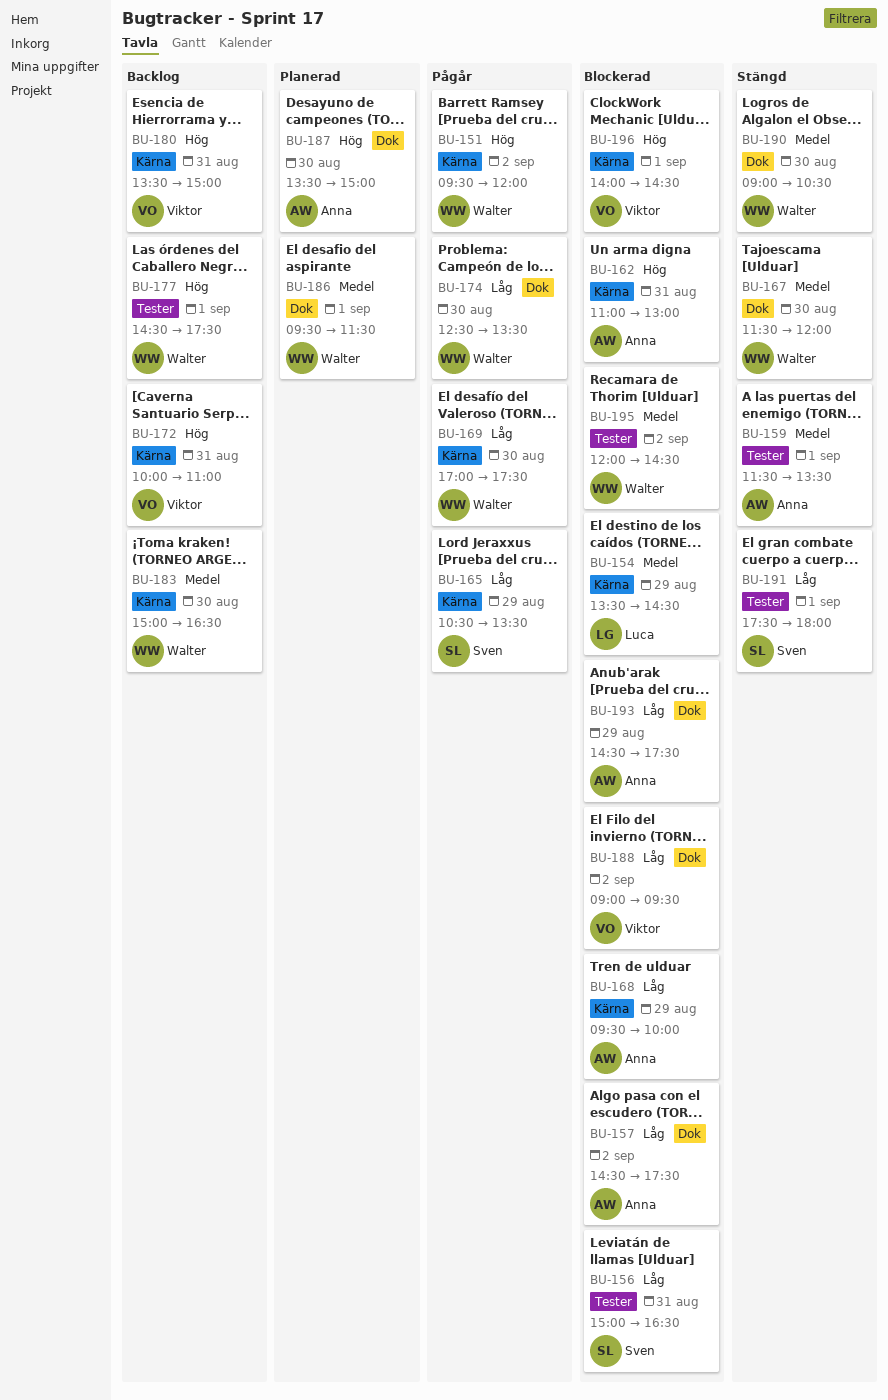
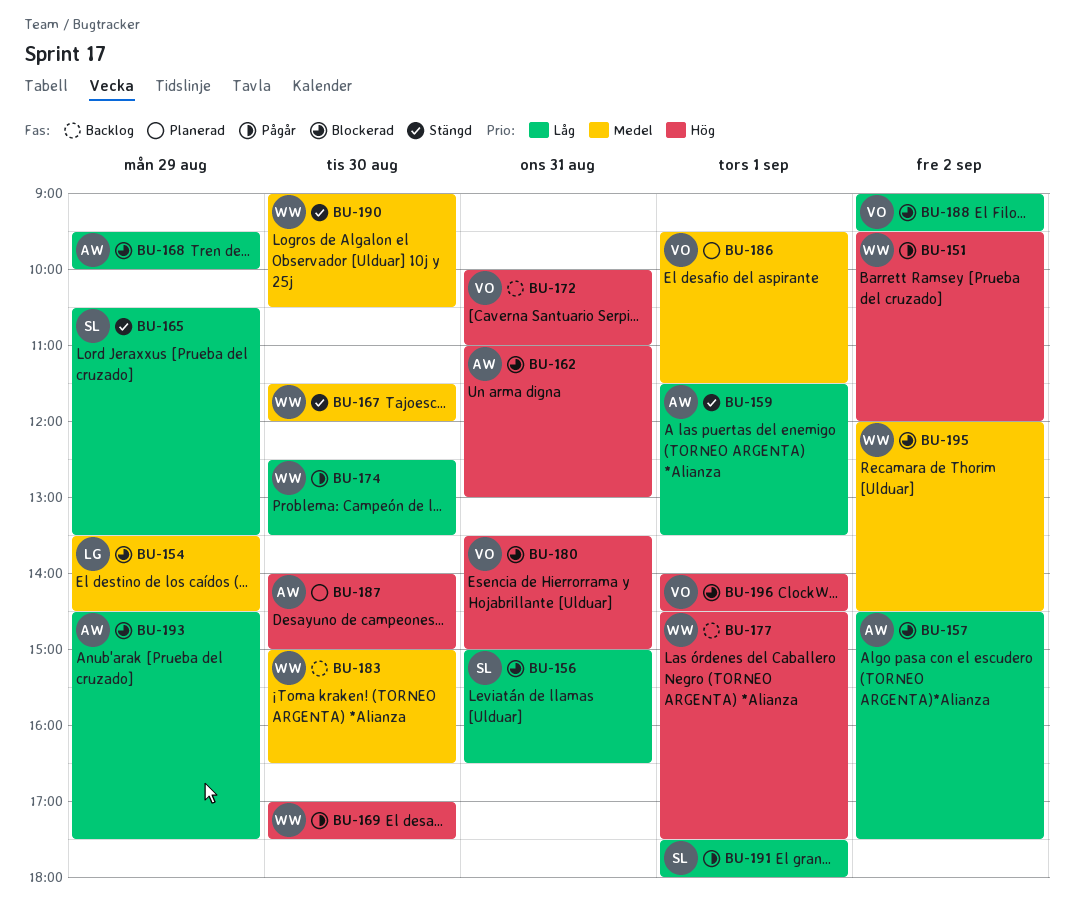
BU-159, priority: Medel -> Låg
BU-165, status: Pågår -> Stängd
BU-169, priority: Låg -> Hög
BU-180, status: Backlog -> Blockerad
BU-186, owner: Walter -> Viktor
BU-187, begins: 13:30 -> 14:00
BU-191, status: Stängd -> Pågår

